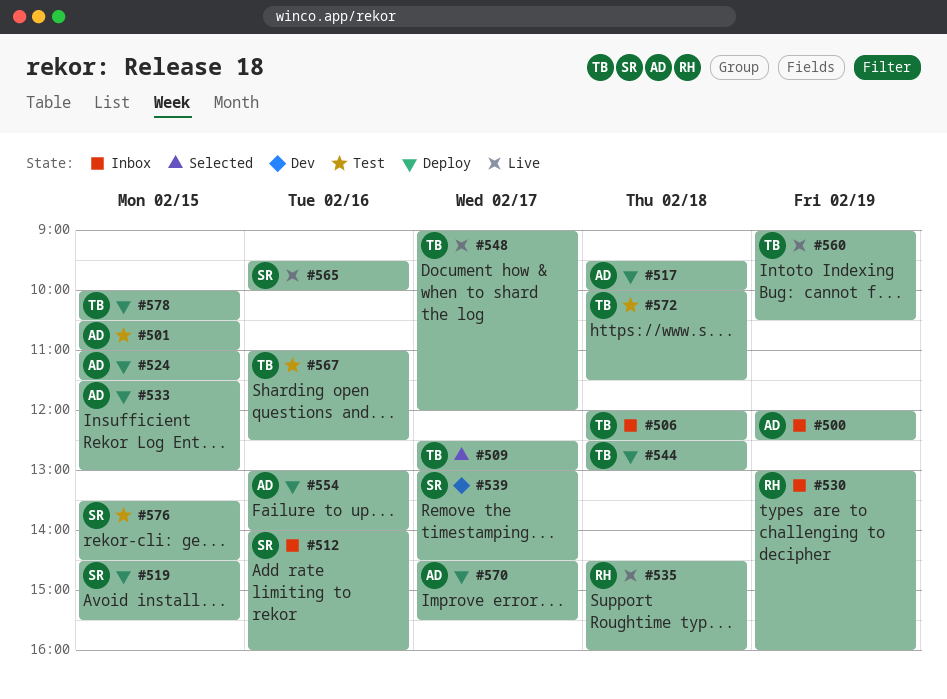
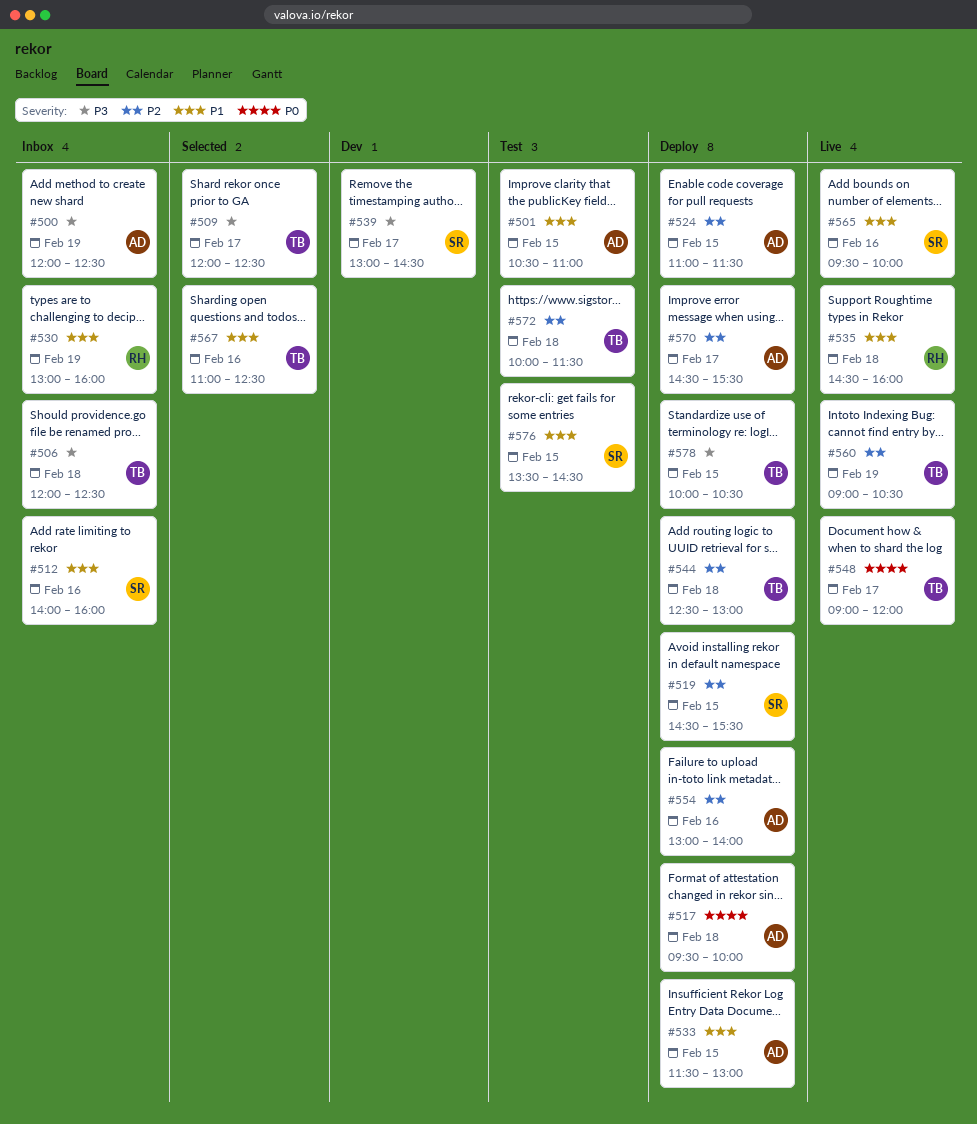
#509, begins: 12:30 -> 12:00
#509, ends: 13:00 -> 12:30
#567, status: Test -> Selected

